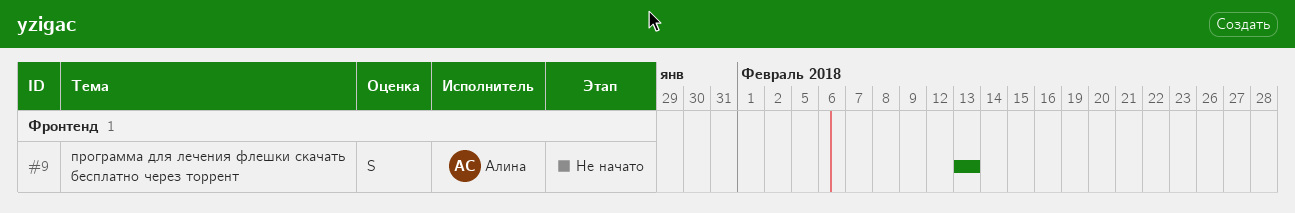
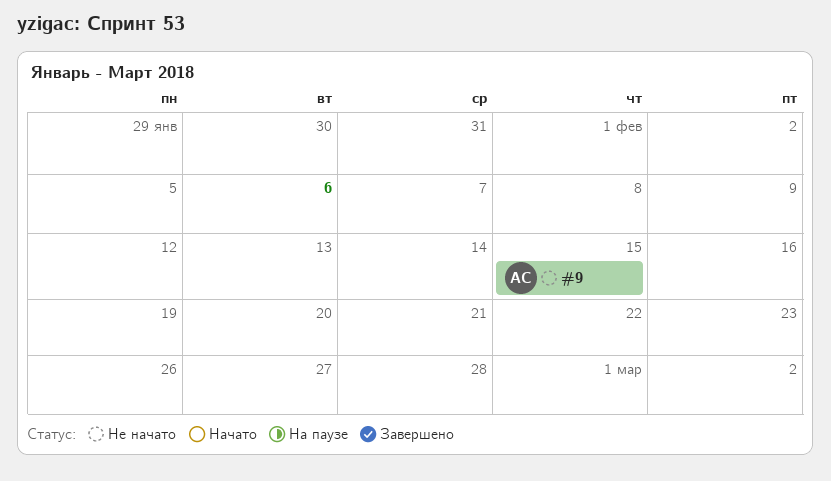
#9, start: Feb 13 -> Feb 15
#9, due: Feb 13 -> Feb 15

